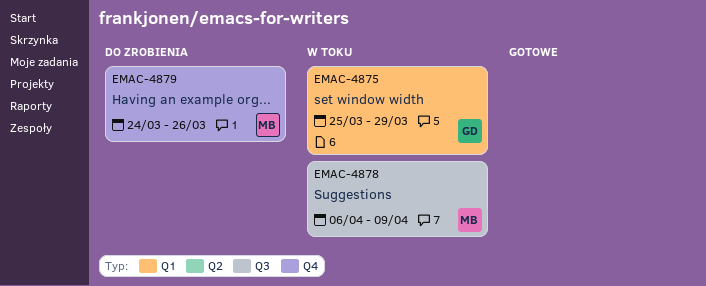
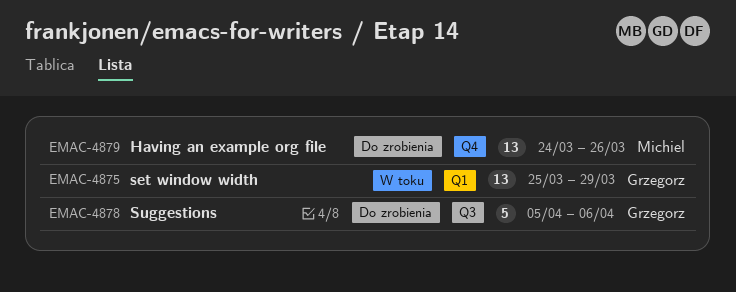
EMAC-4878, status: W toku -> Do zrobienia
EMAC-4878, owner: Michiel -> Grzegorz
EMAC-4878, start: Apr 6 -> Apr 5
EMAC-4878, due: Apr 9 -> Apr 6

